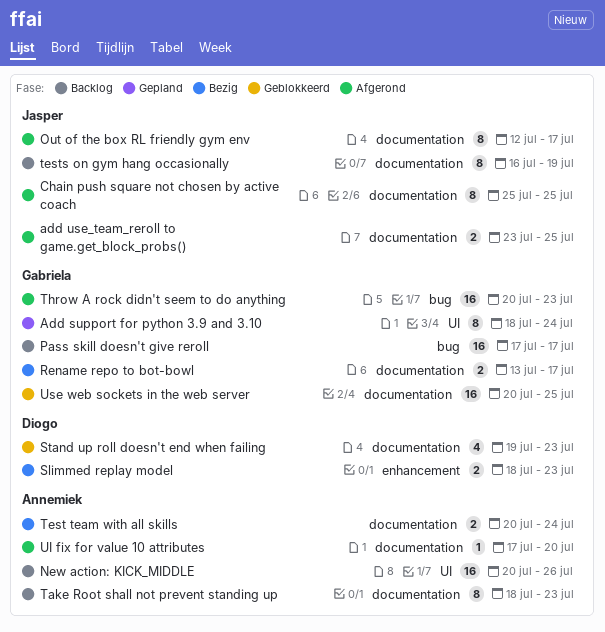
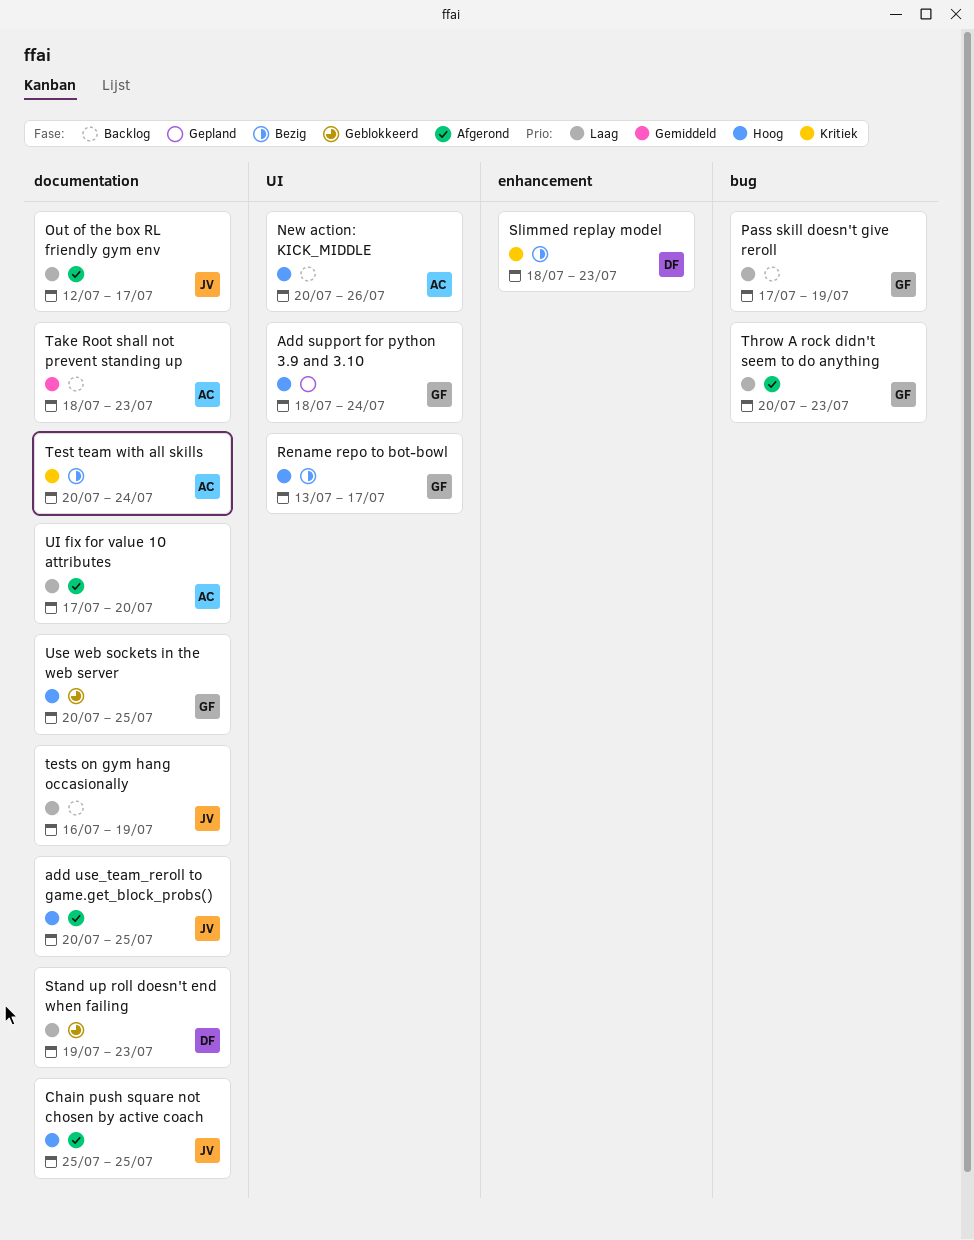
add use_team_reroll to game.get_block_probs(), start: Jul 23 -> Jul 20
Pass skill doesn't give reroll, due: Jul 17 -> Jul 19
Rename repo to bot-bowl, label: documentation -> UI

